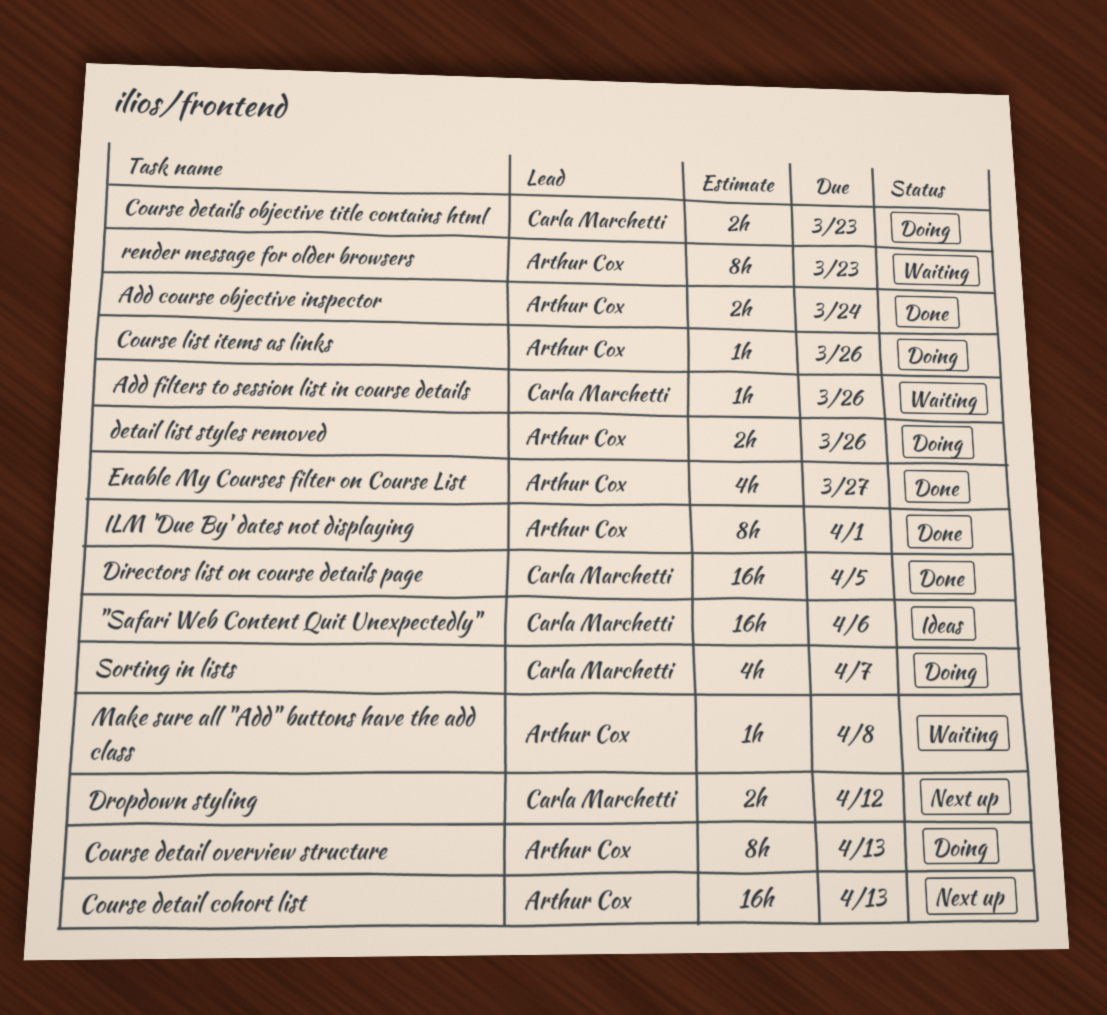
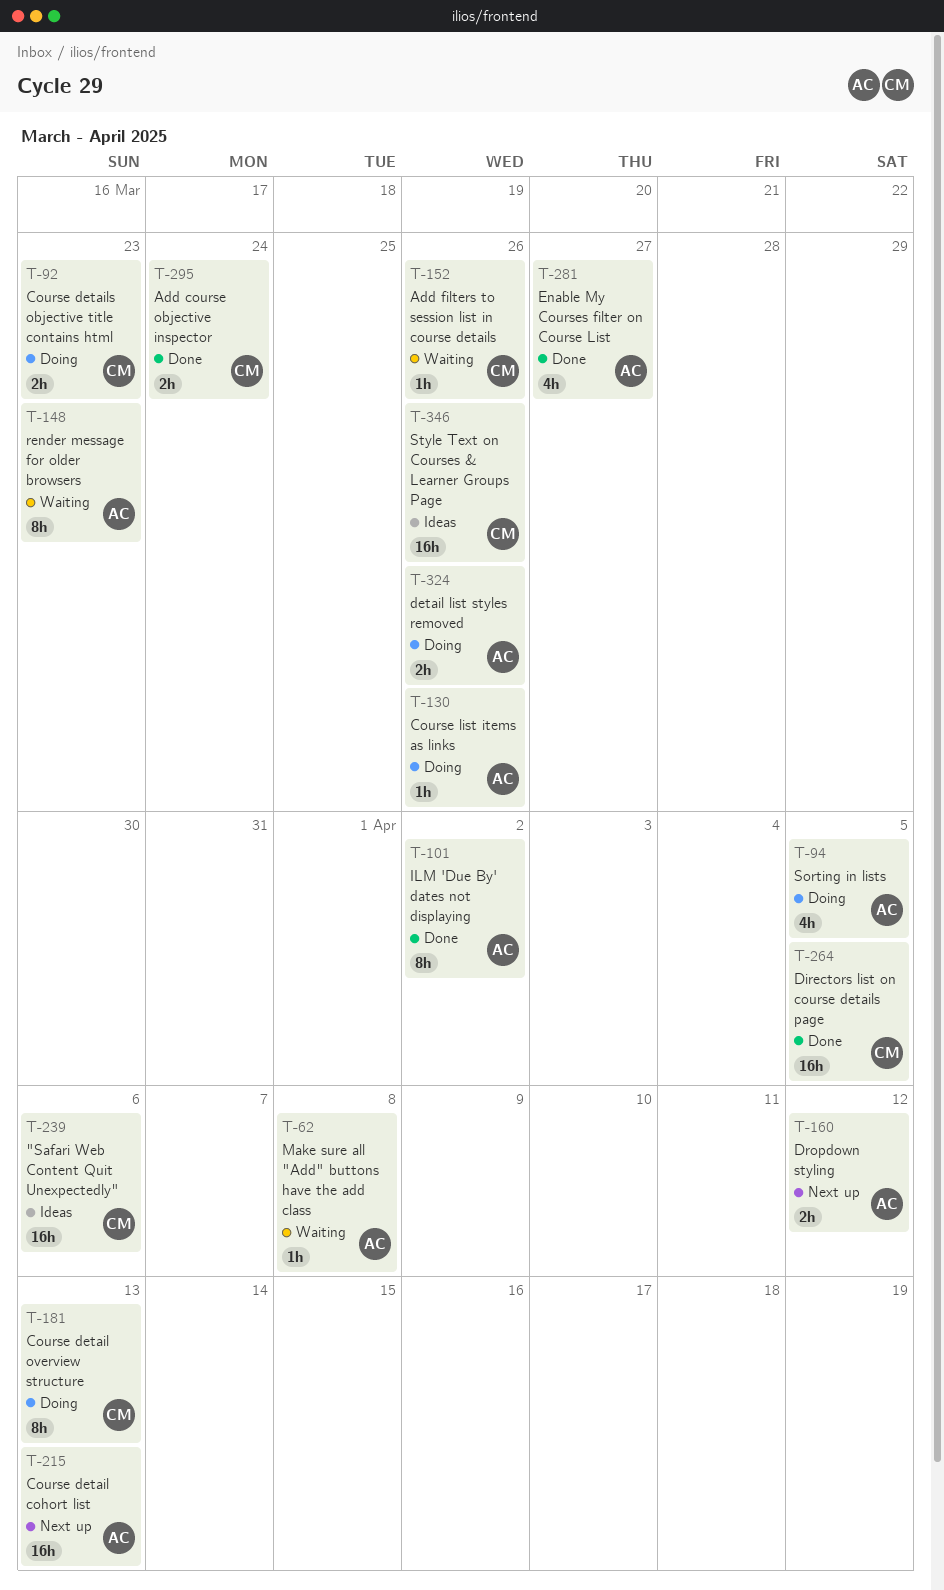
Add course objective inspector, owner: Arthur Cox -> Carla Marchetti
Course detail overview structure, owner: Arthur Cox -> Carla Marchetti
Dropdown styling, owner: Carla Marchetti -> Arthur Cox
ILM 'Due By' dates not displaying, due: Apr 1 -> Apr 2
Sorting in lists, owner: Carla Marchetti -> Arthur Cox
Sorting in lists, due: Apr 7 -> Apr 5
Style Text on Courses & Learner Groups Page: none -> present

